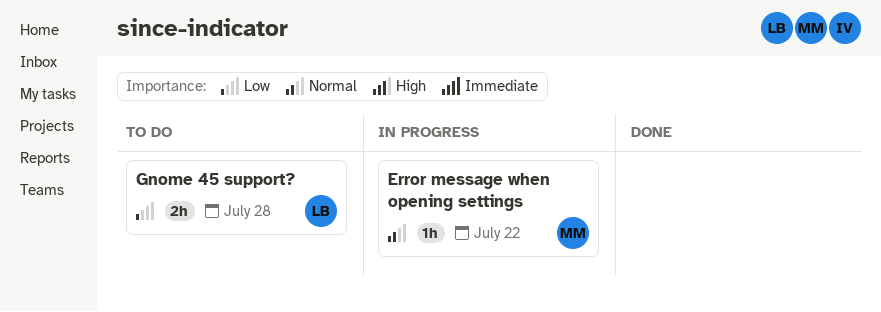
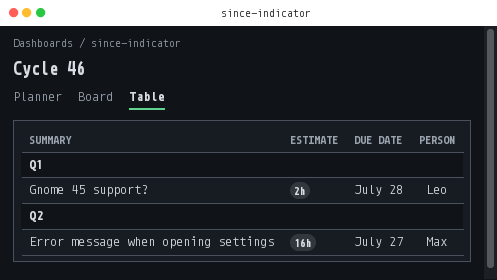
Error message when opening settings, estimate: 1h -> 16h
Error message when opening settings, due: Jul 22 -> Jul 27

